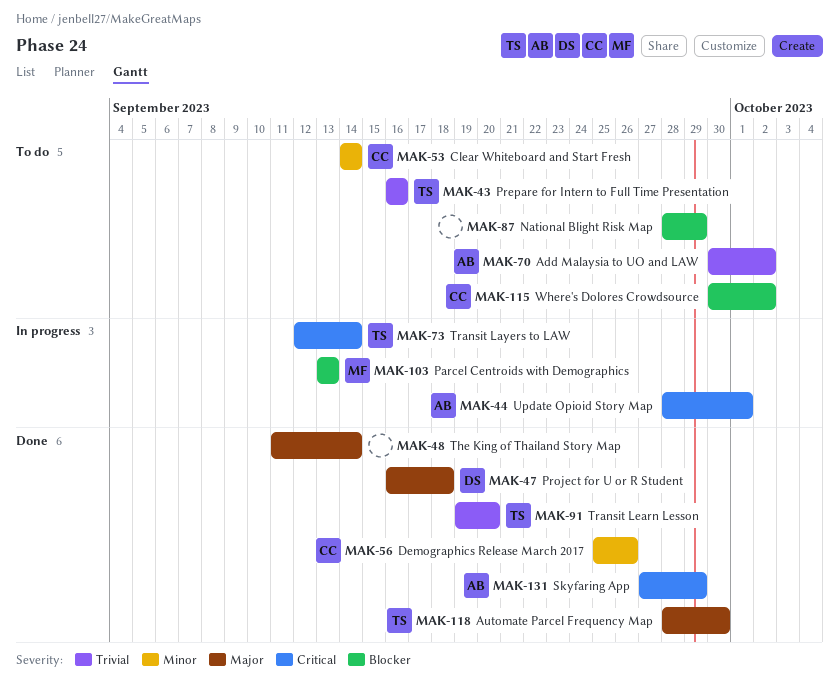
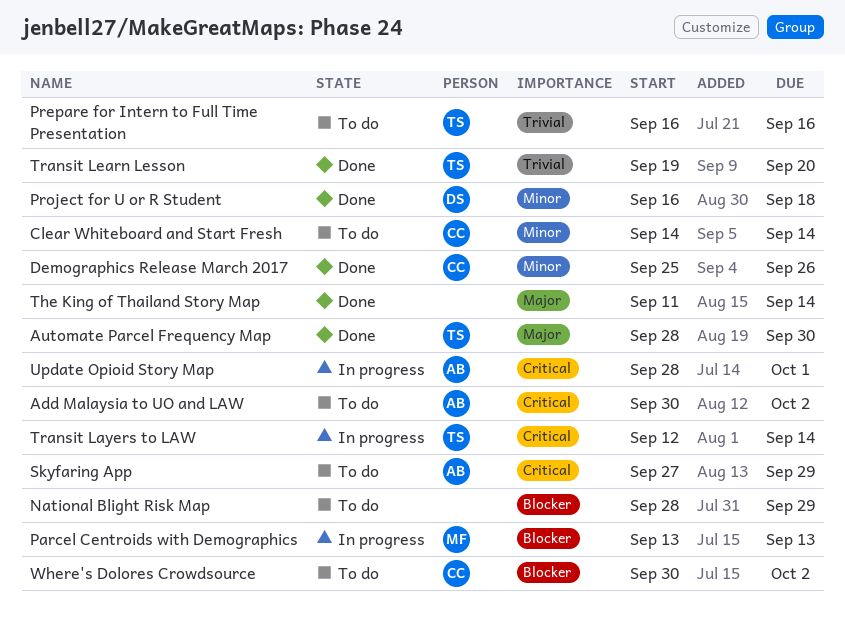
Add Malaysia to UO and LAW, priority: Trivial -> Critical
Project for U or R Student, priority: Major -> Minor
Skyfaring App, status: Done -> To do

